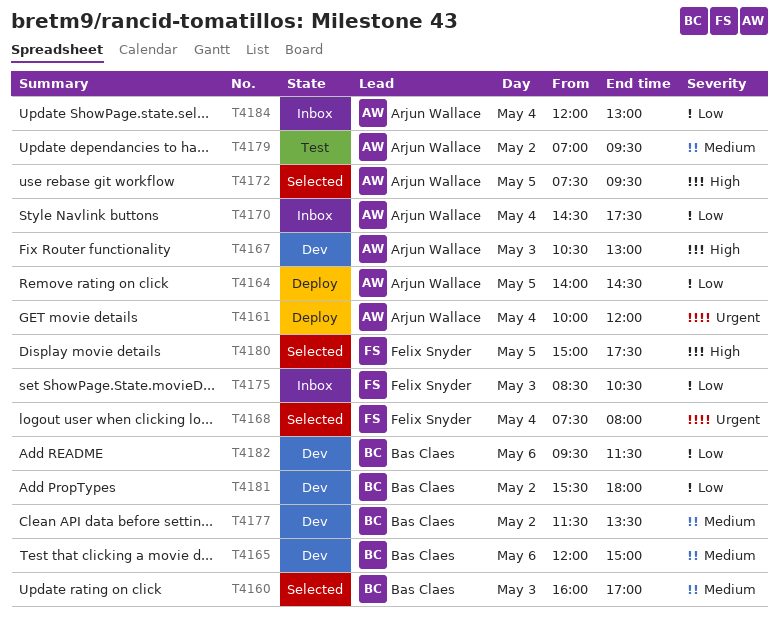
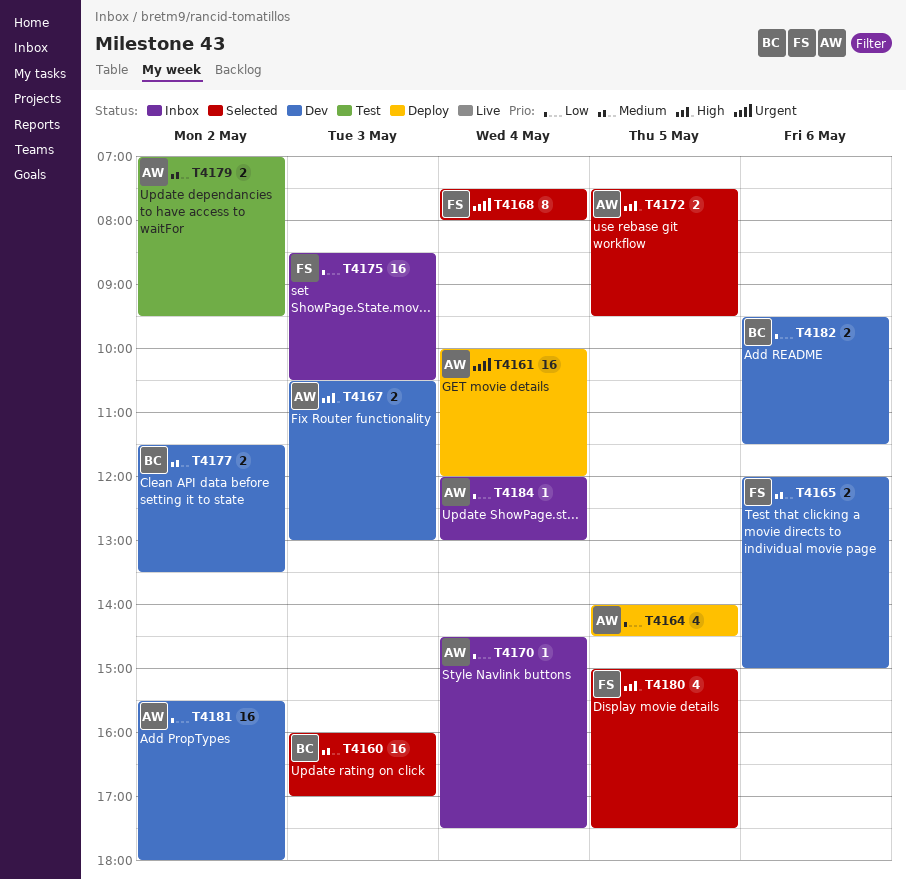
T4165, owner: Bas Claes -> Felix Snyder
T4181, owner: Bas Claes -> Arjun Wallace

